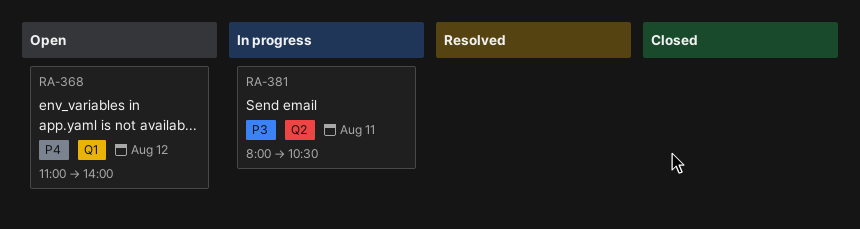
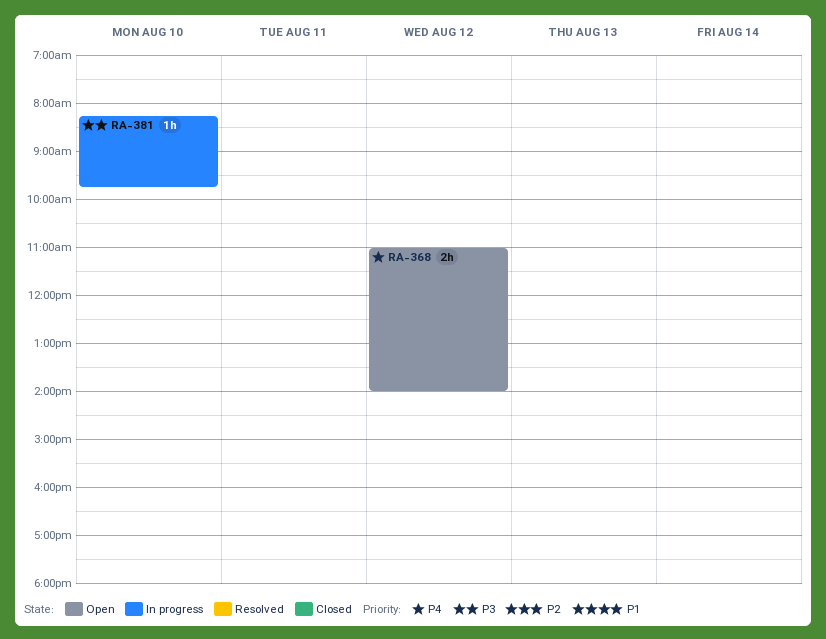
RA-381, day: Aug 11 -> Aug 10
RA-381, begins: 08:00 -> 08:15
RA-381, ends: 10:30 -> 09:45

